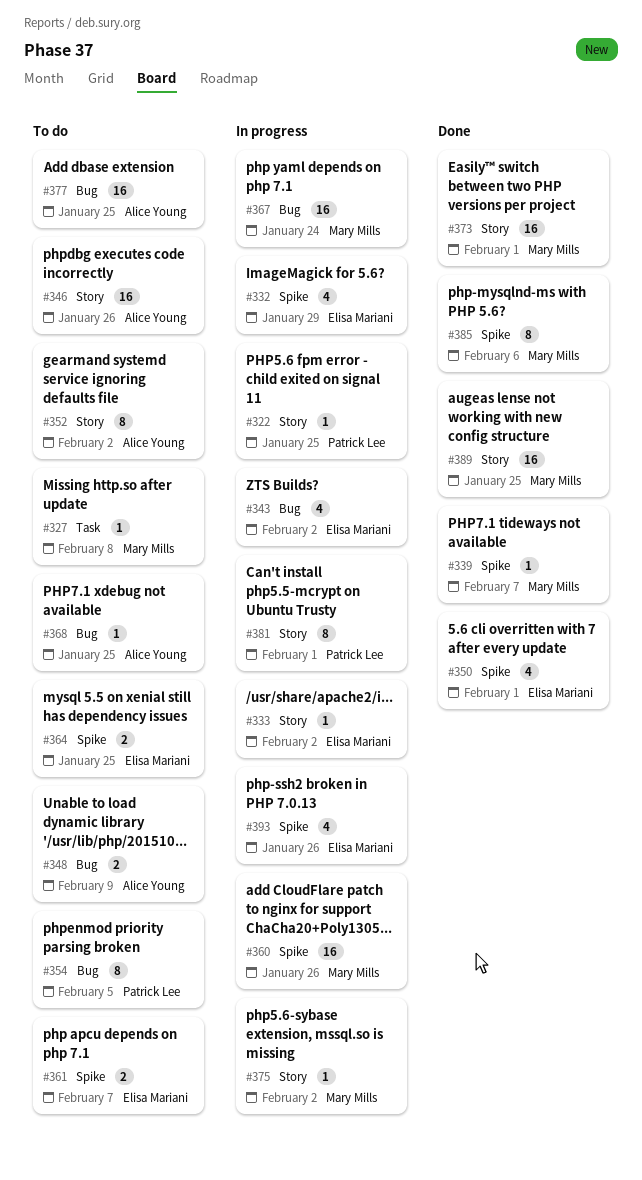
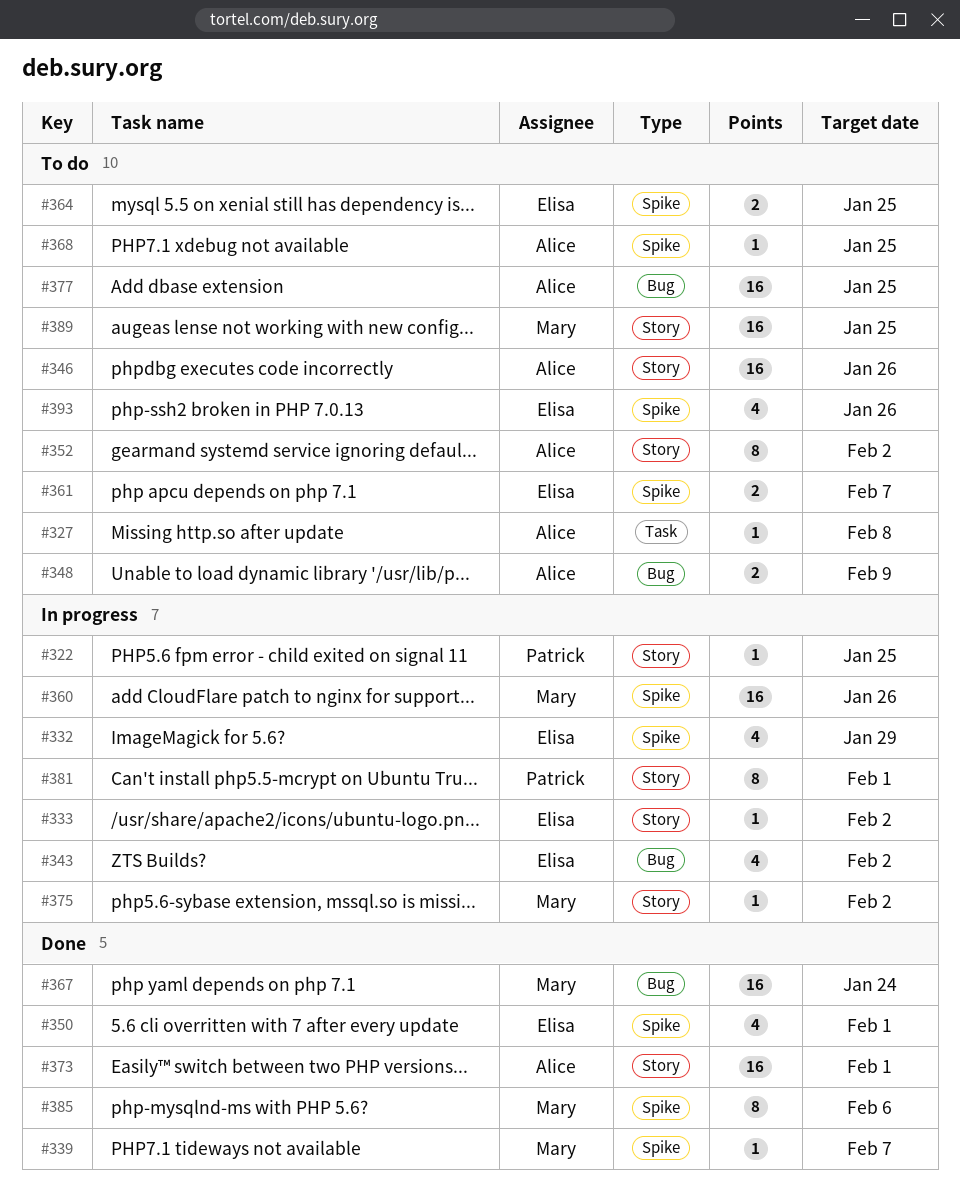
#327, owner: Mary Mills -> Alice Young
#354: present -> none
#367, status: In progress -> Done
#368, label: Bug -> Spike
#373, owner: Mary Mills -> Alice Young
#389, status: Done -> To do
#393, status: In progress -> To do

